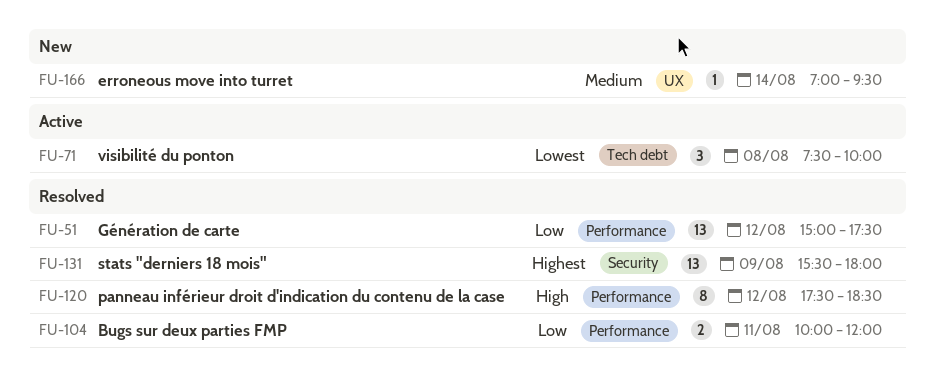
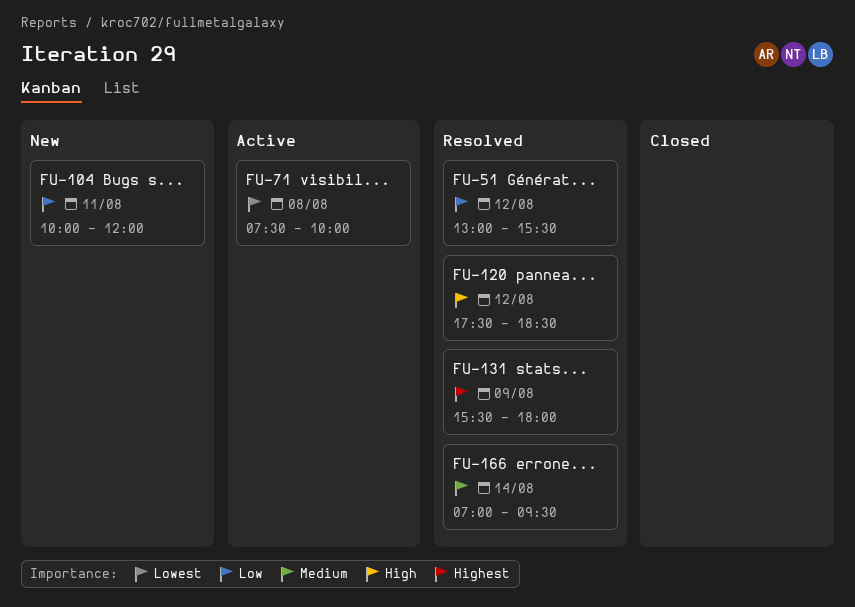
FU-51, begins: 15:00 -> 13:00
FU-51, ends: 17:30 -> 15:30
FU-104, status: Resolved -> New
FU-166, status: New -> Resolved

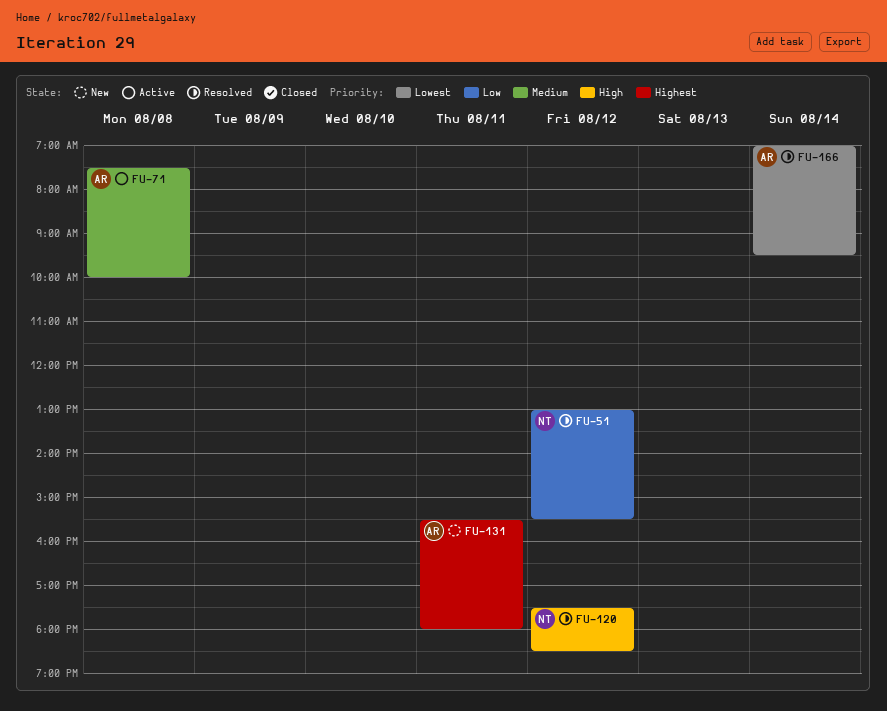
FU-71, priority: Lowest -> Medium
FU-104: present -> none
FU-131, status: Resolved -> New
FU-131, day: Aug 9 -> Aug 11
FU-166, priority: Medium -> Lowest

